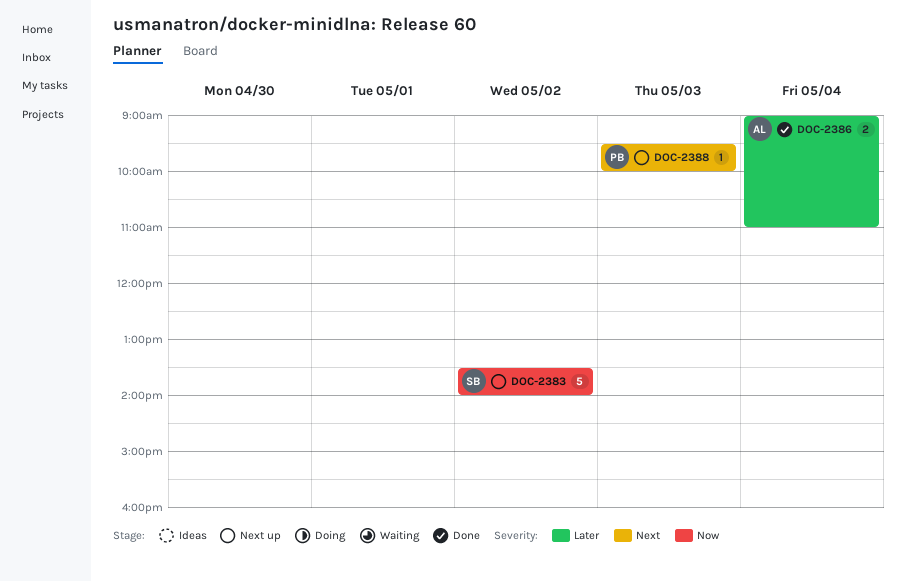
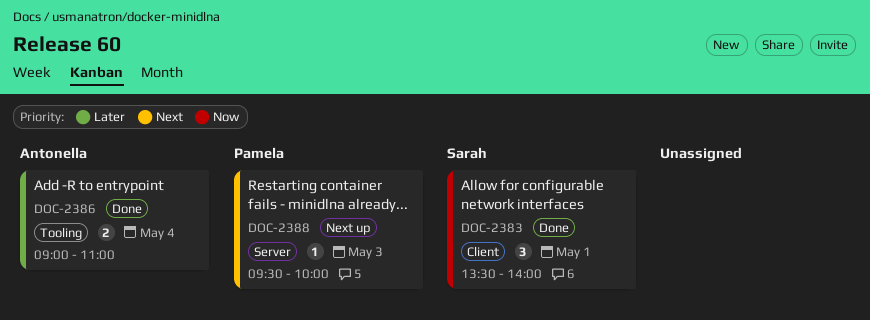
DOC-2383, status: Next up -> Done
DOC-2383, estimate: 5 -> 3
DOC-2383, day: May 2 -> May 1

